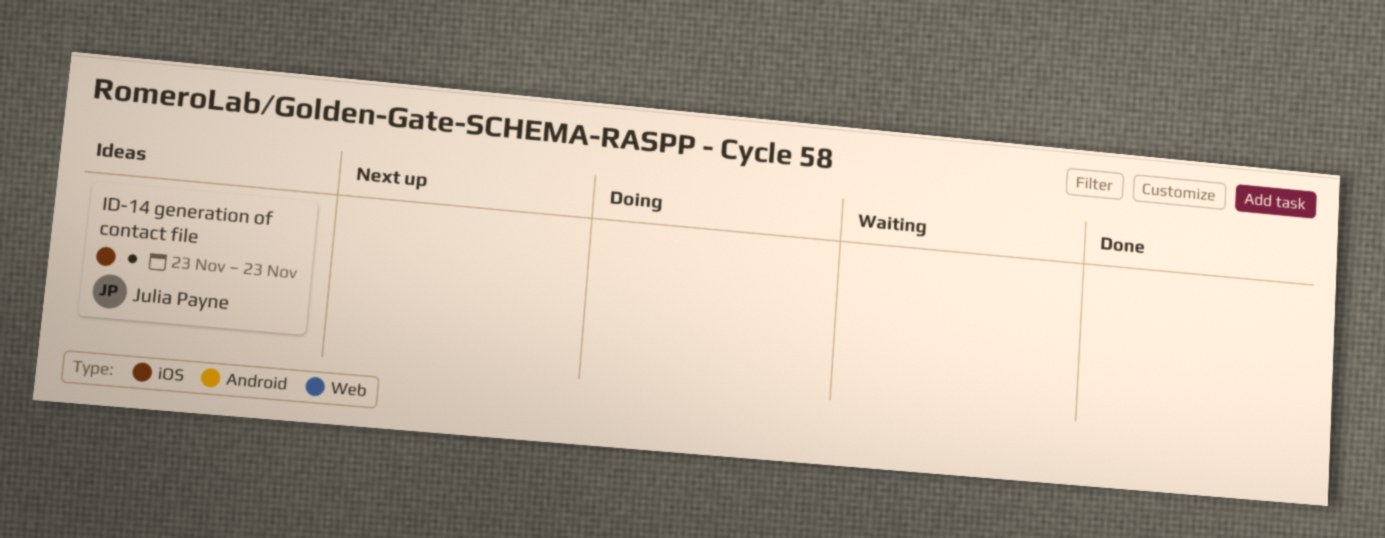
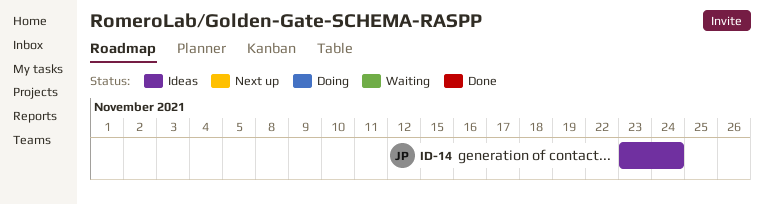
ID-14, due: Nov 23 -> Nov 24

